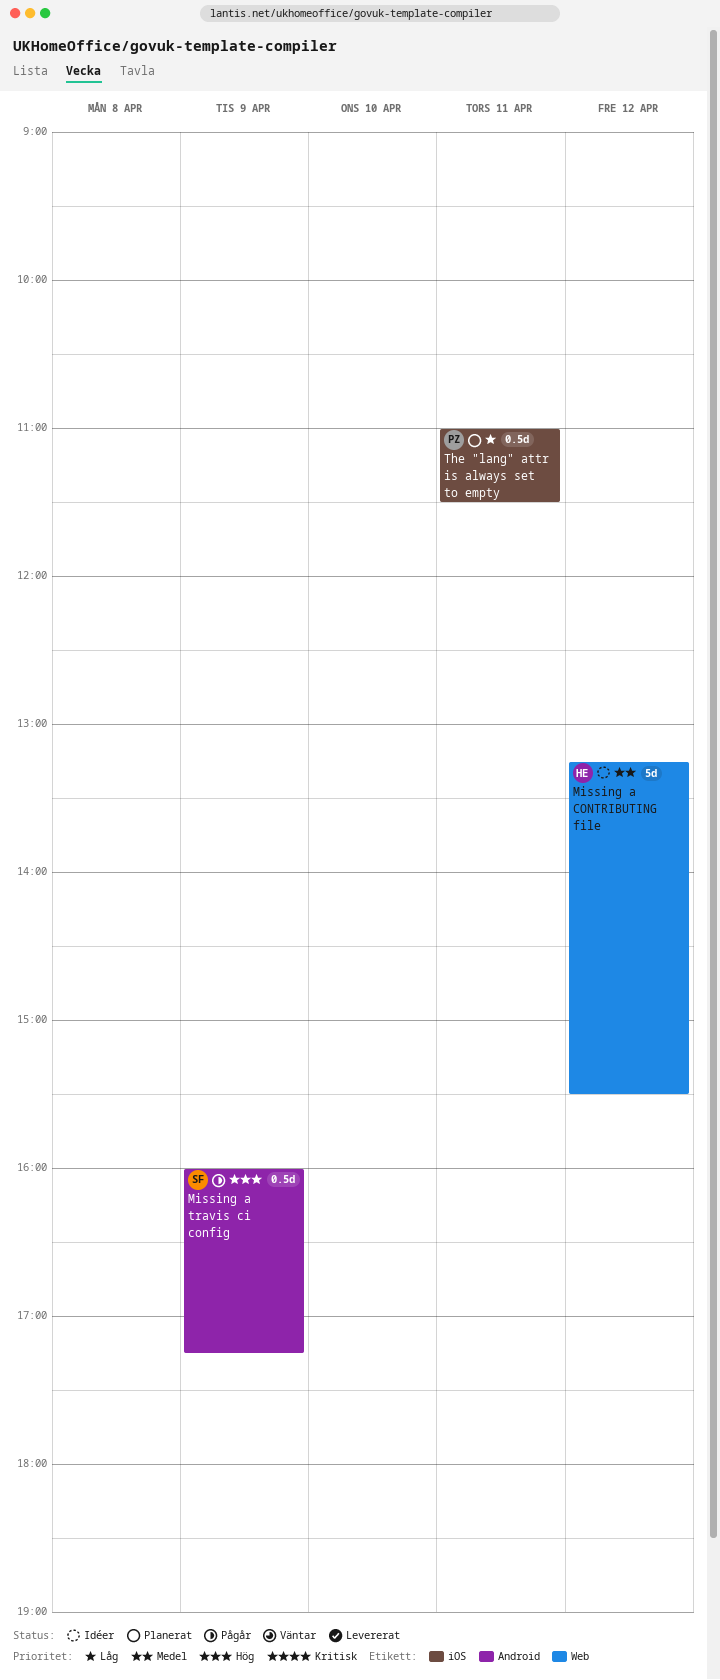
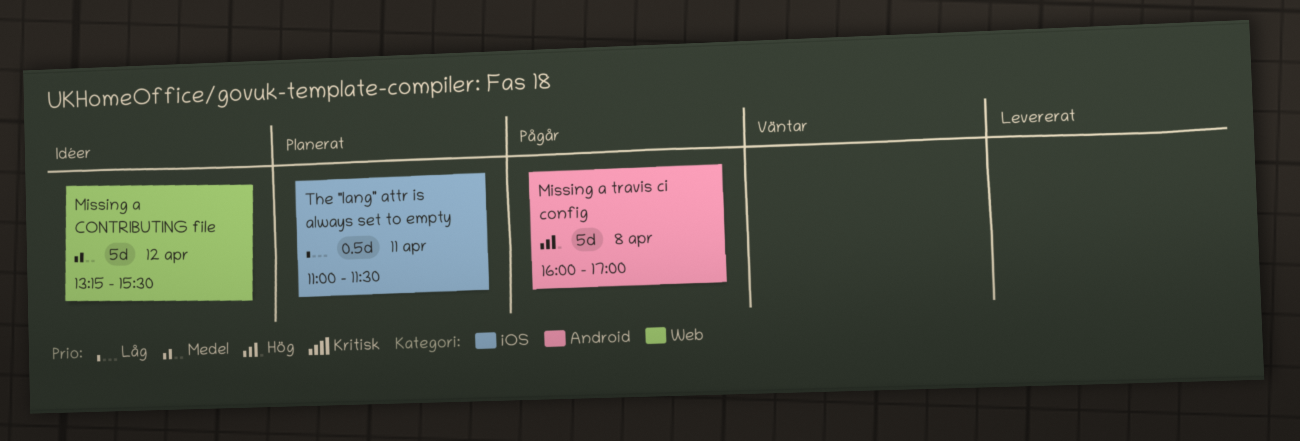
Missing a travis ci config, estimate: 0.5d -> 5d
Missing a travis ci config, day: Apr 9 -> Apr 8
Missing a travis ci config, ends: 17:15 -> 17:00

